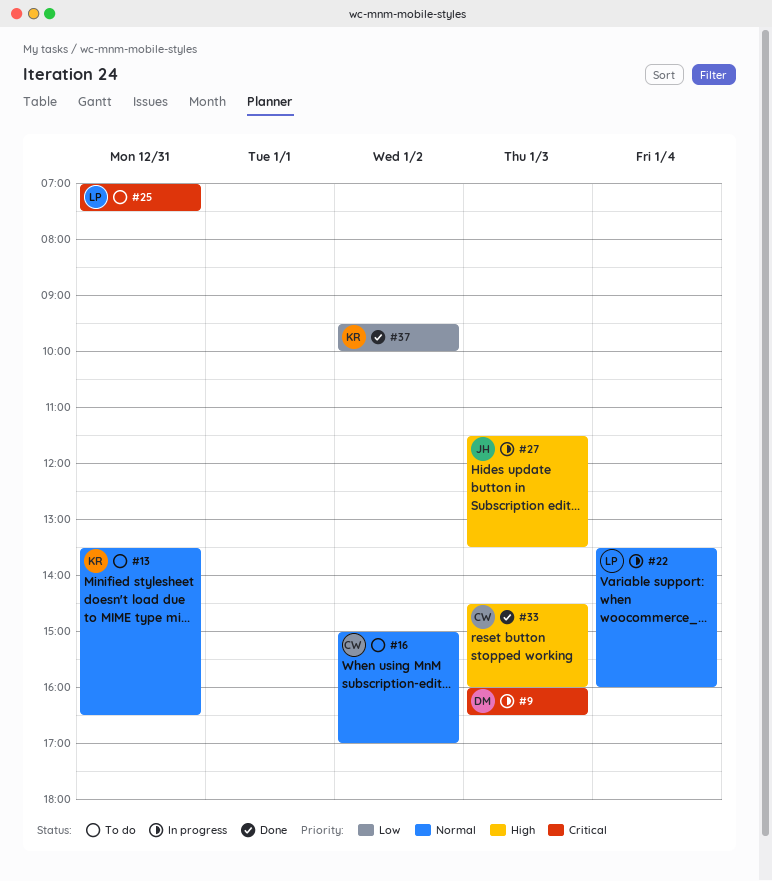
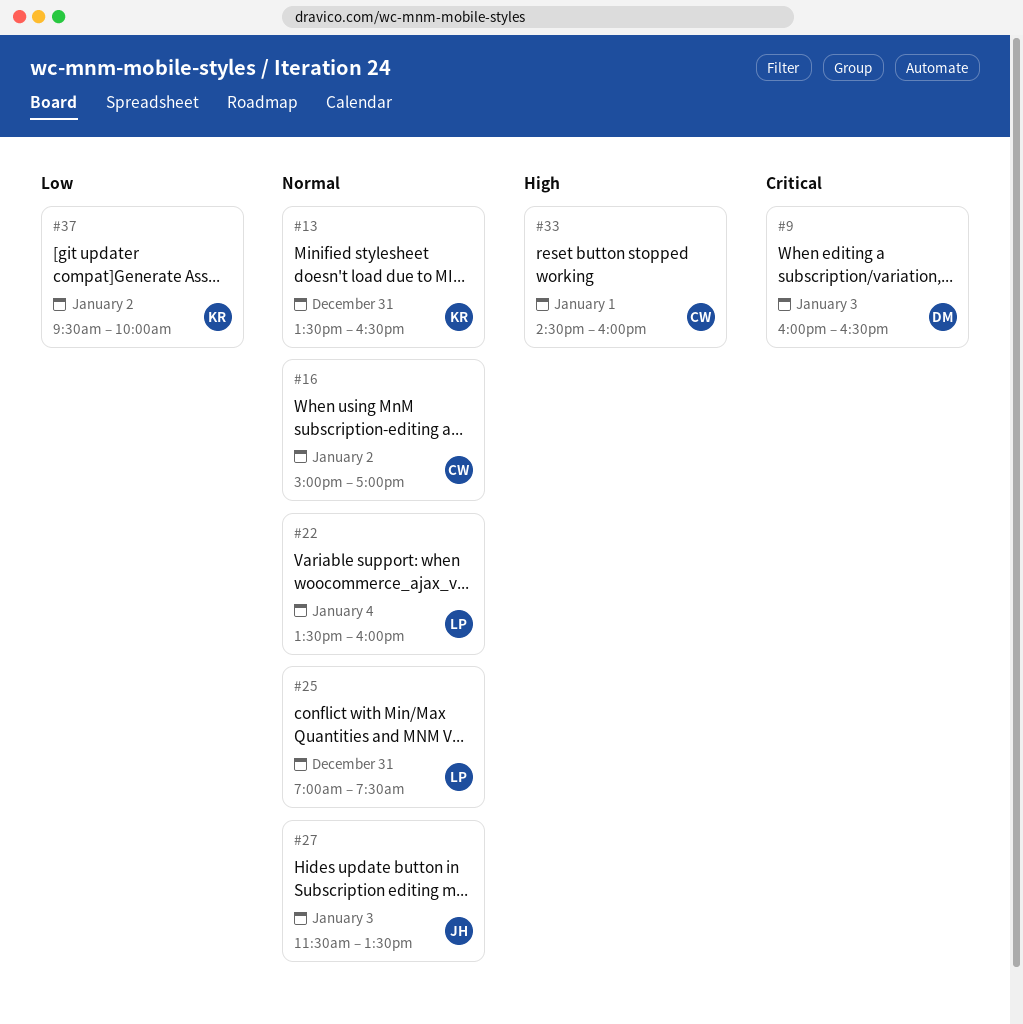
#25, priority: Critical -> Normal
#27, priority: High -> Normal
#33, day: Jan 3 -> Jan 1

